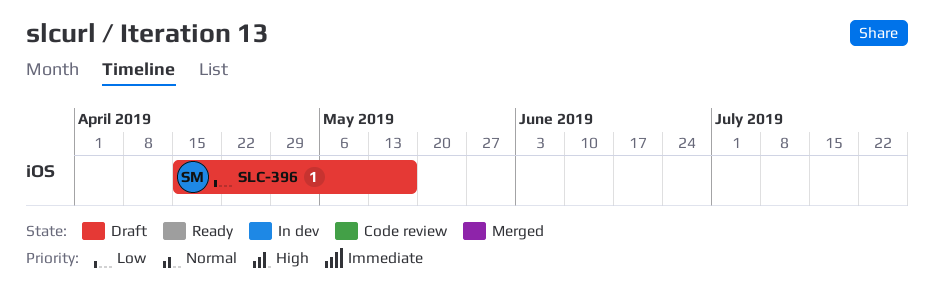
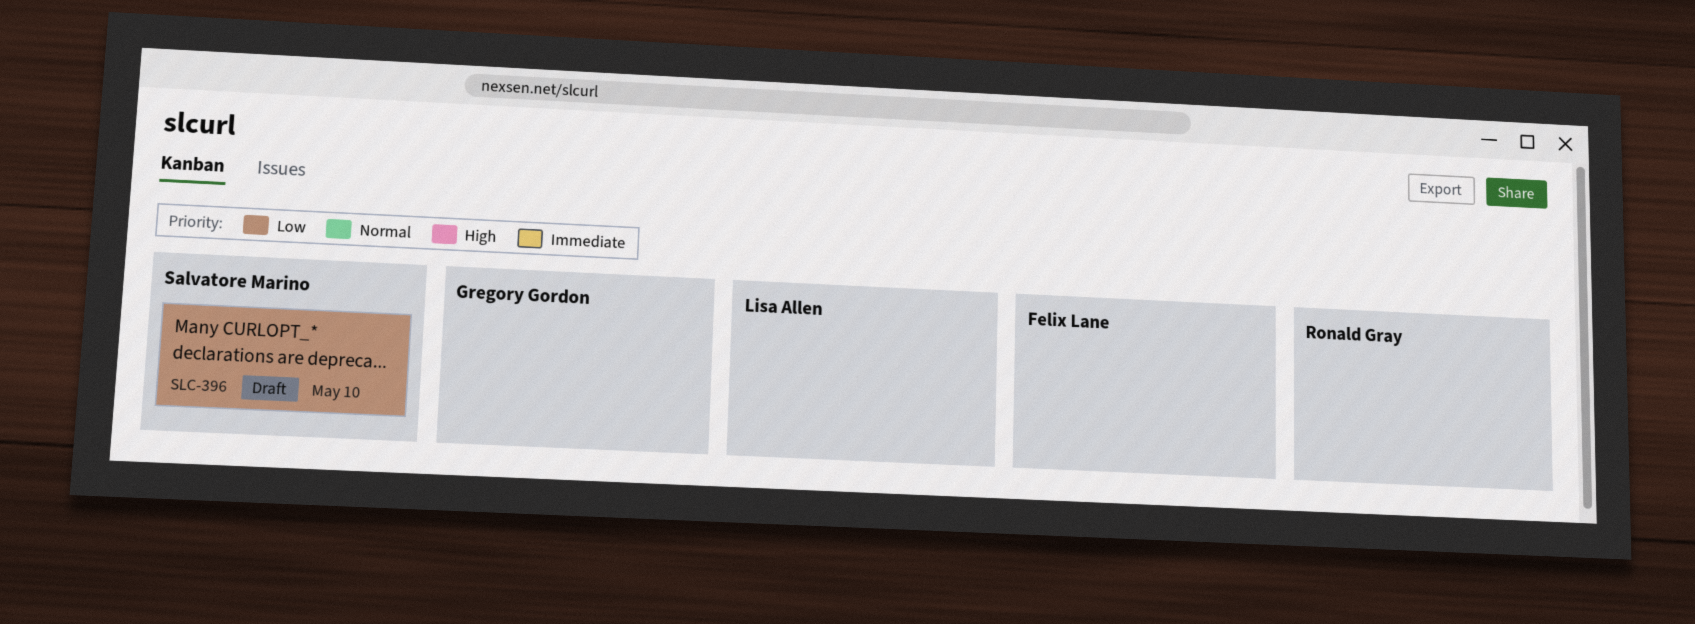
SLC-396, due: May 17 -> May 10

